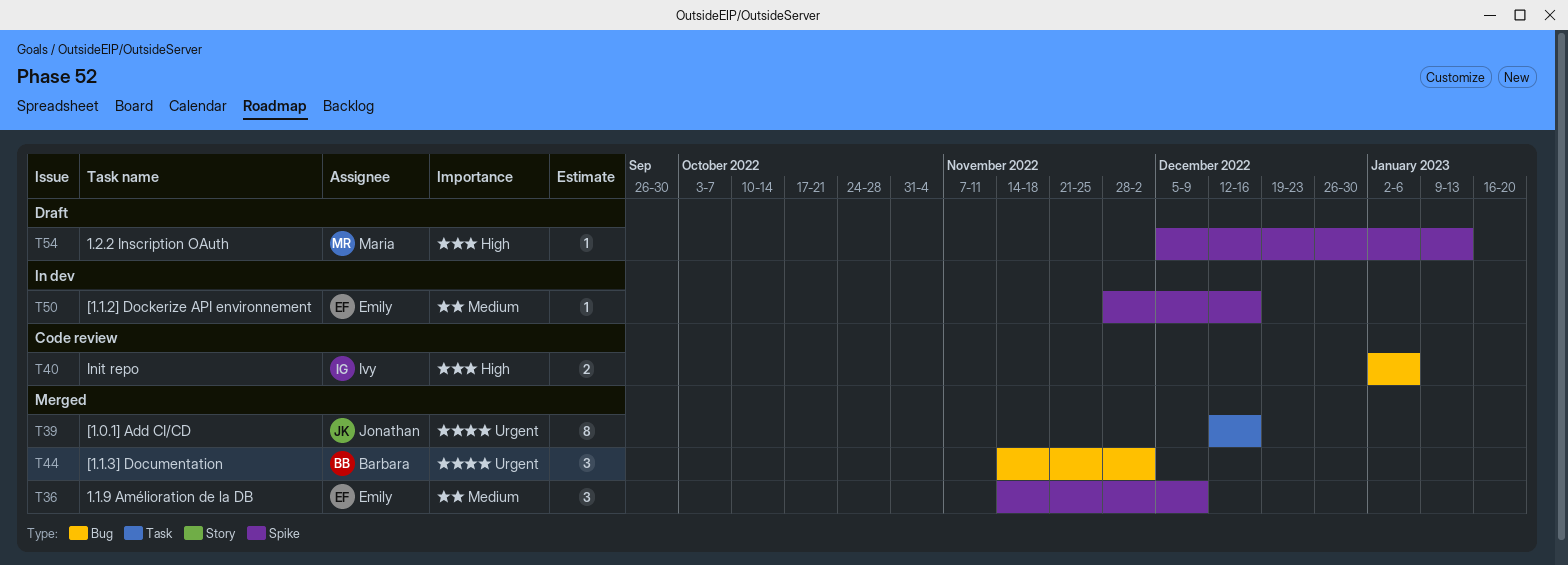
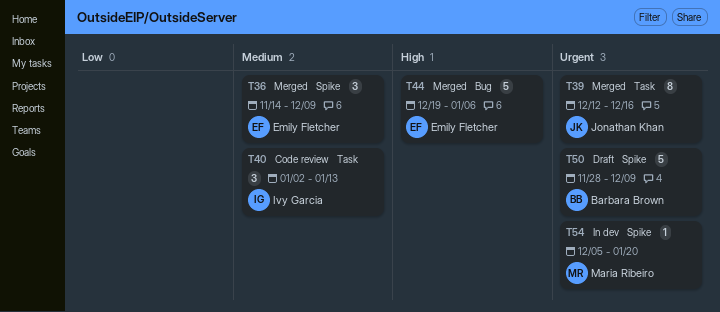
T40, priority: High -> Medium
T40, label: Bug -> Task
T40, estimate: 2 -> 3
T40, due: Jan 6 -> Jan 13
T44, owner: Barbara Brown -> Emily Fletcher
T44, priority: Urgent -> High
T44, estimate: 3 -> 5
T44, start: Nov 14 -> Dec 19
T44, due: Dec 2 -> Jan 6
T50, status: In dev -> Draft
T50, owner: Emily Fletcher -> Barbara Brown
T50, priority: Medium -> Urgent
T50, estimate: 1 -> 5
T50, due: Dec 16 -> Dec 9
T54, status: Draft -> In dev
T54, priority: High -> Urgent
T54, due: Jan 13 -> Jan 20

